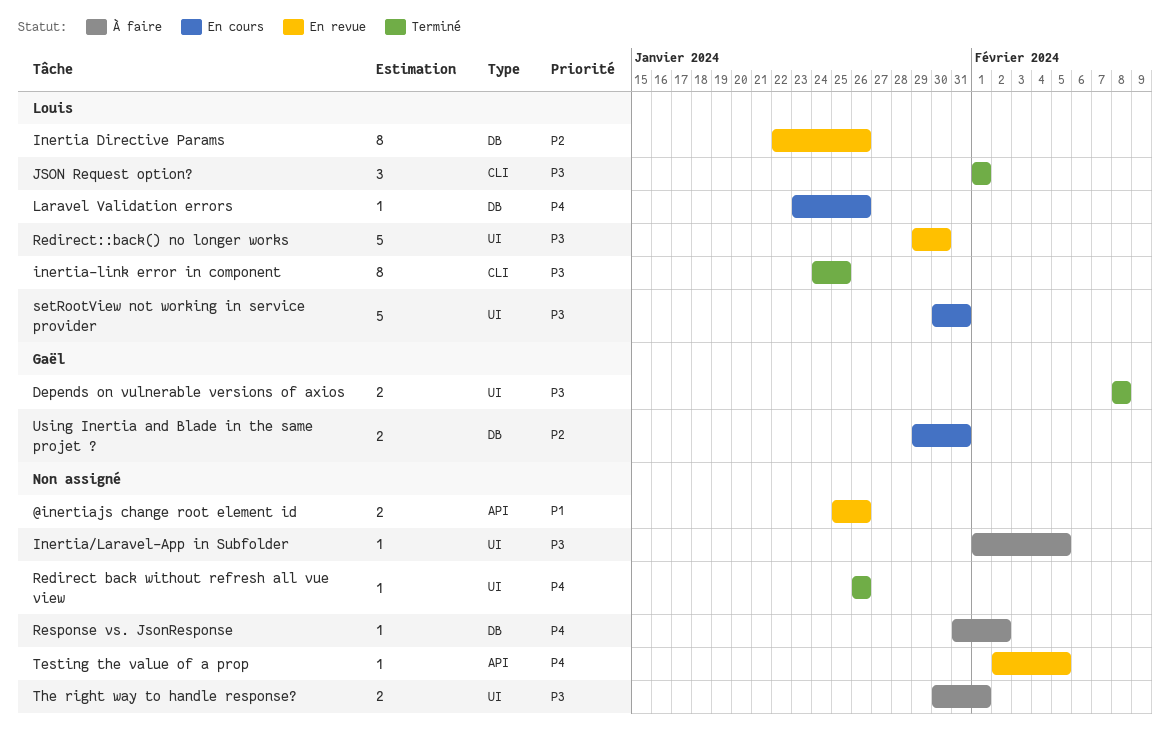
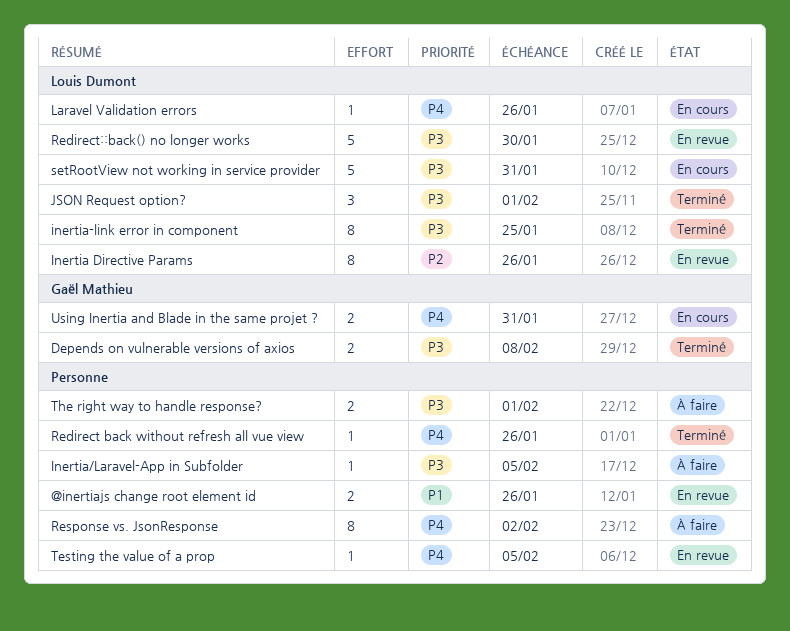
Response vs. JsonResponse, estimate: 1 -> 8
Using Inertia and Blade in the same projet ?, priority: P2 -> P4

